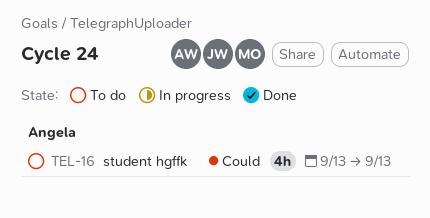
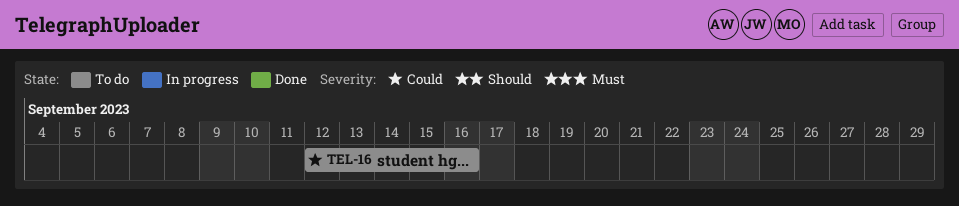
TEL-16, start: Sep 13 -> Sep 12
TEL-16, due: Sep 13 -> Sep 16

